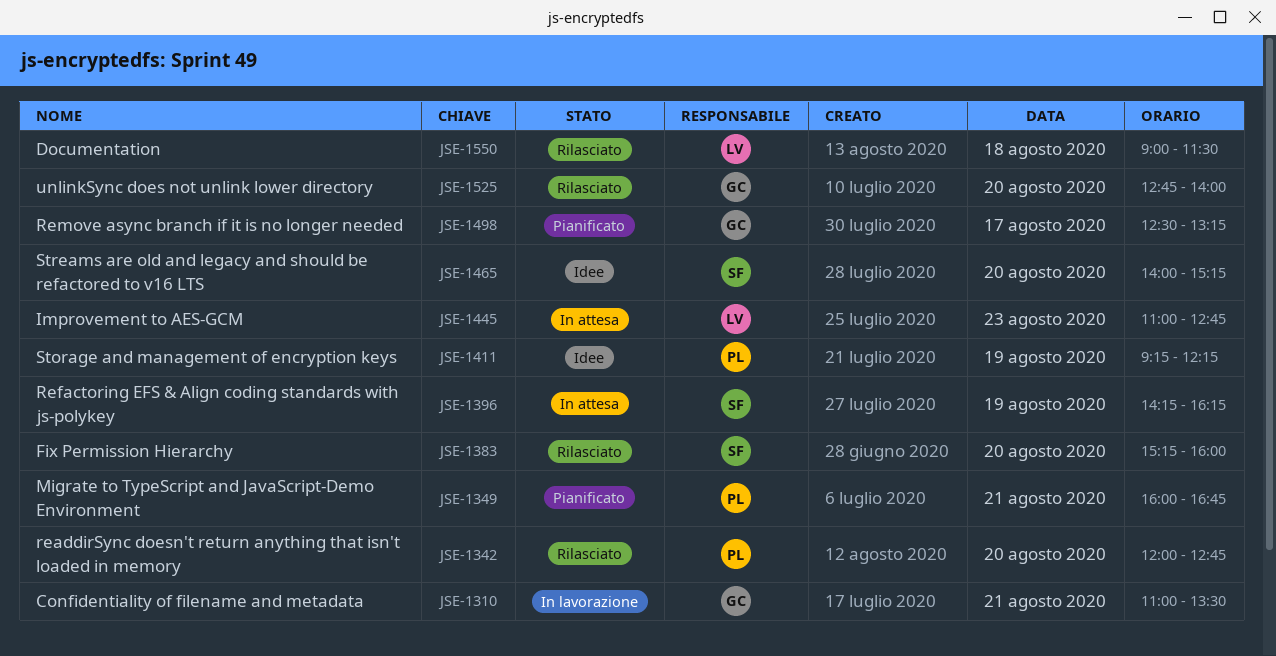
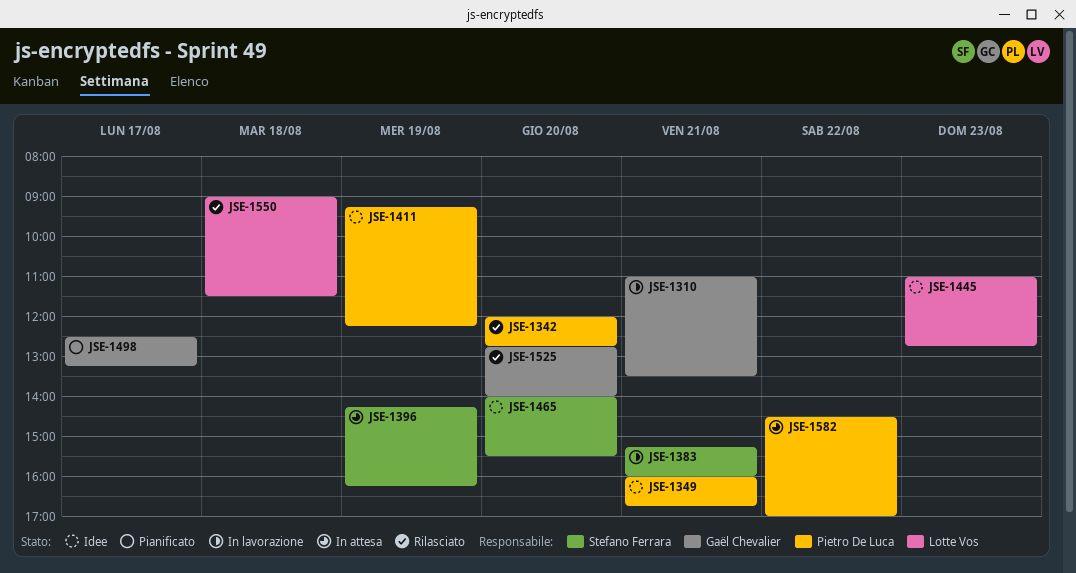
JSE-1349, status: Pianificato -> Idee
JSE-1383, status: Rilasciato -> In lavorazione
JSE-1383, day: Aug 20 -> Aug 21
JSE-1445, status: In attesa -> Idee
JSE-1465, ends: 15:15 -> 15:30
JSE-1582: none -> present

